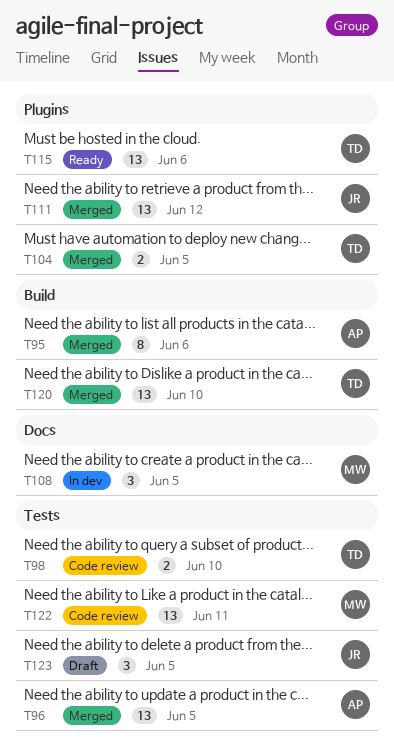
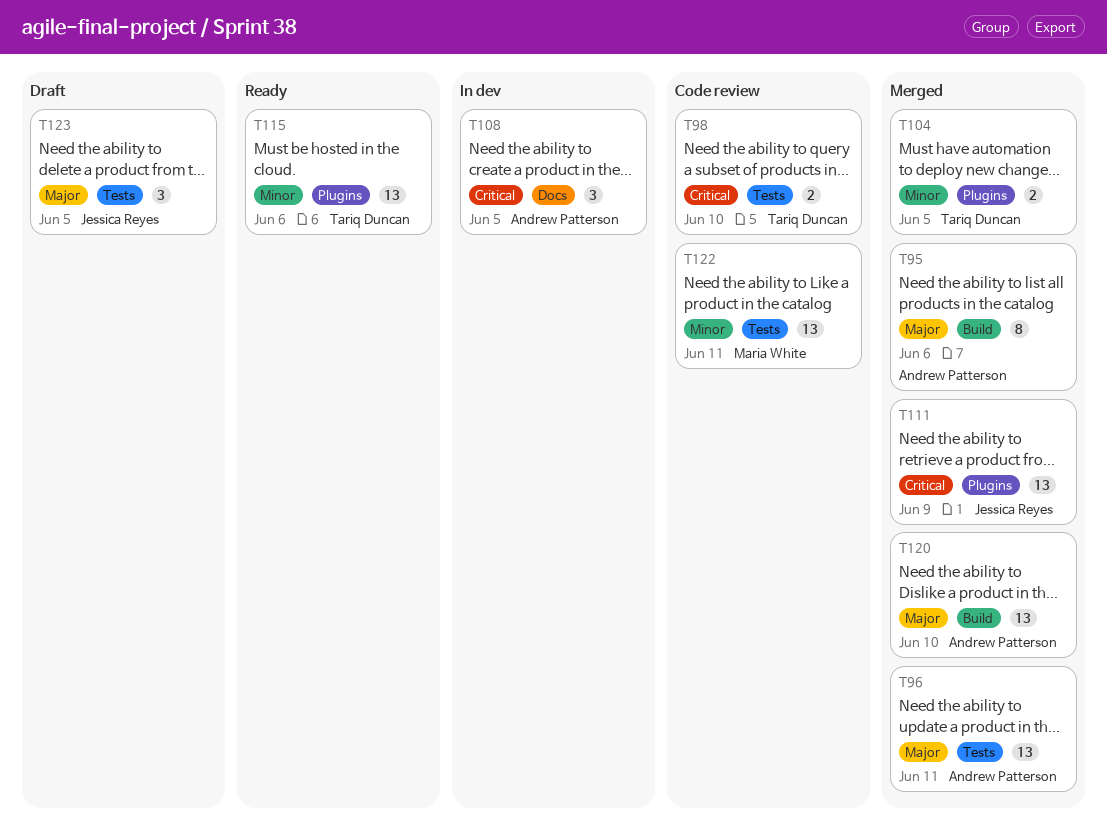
T96, due: Jun 5 -> Jun 11
T108, owner: Maria White -> Andrew Patterson
T111, due: Jun 12 -> Jun 9
T120, owner: Tariq Duncan -> Andrew Patterson

